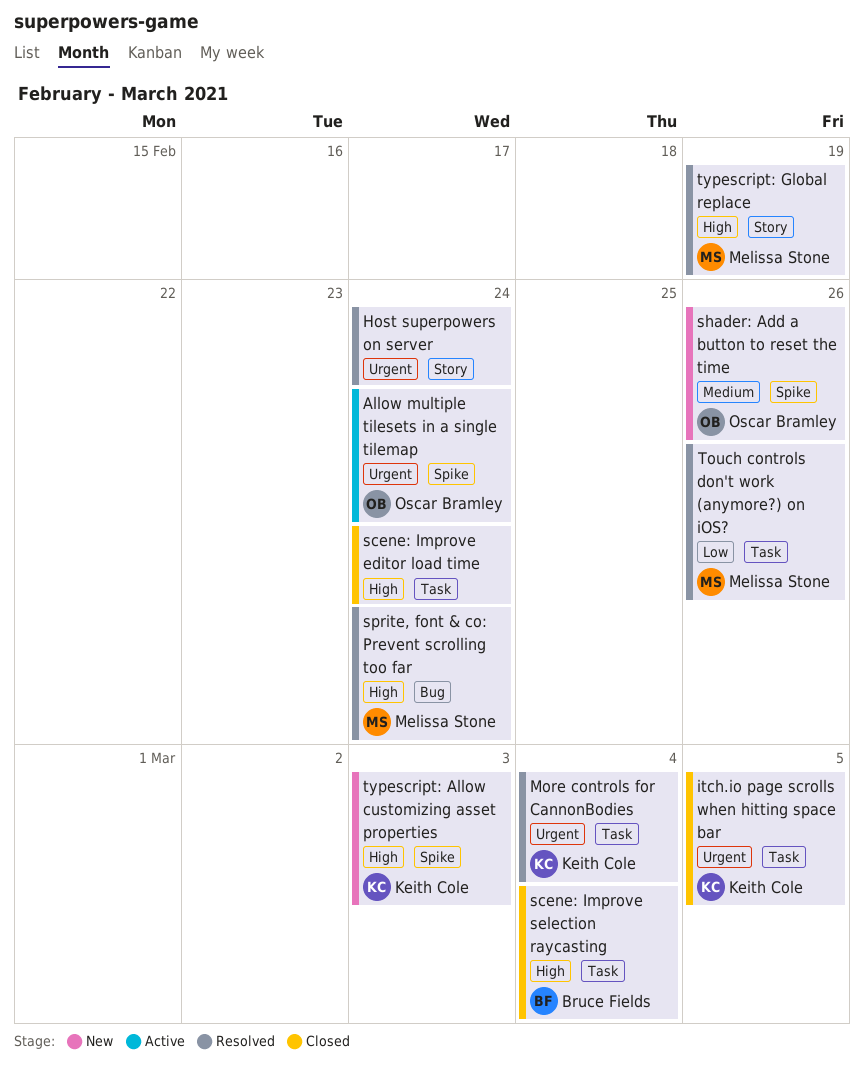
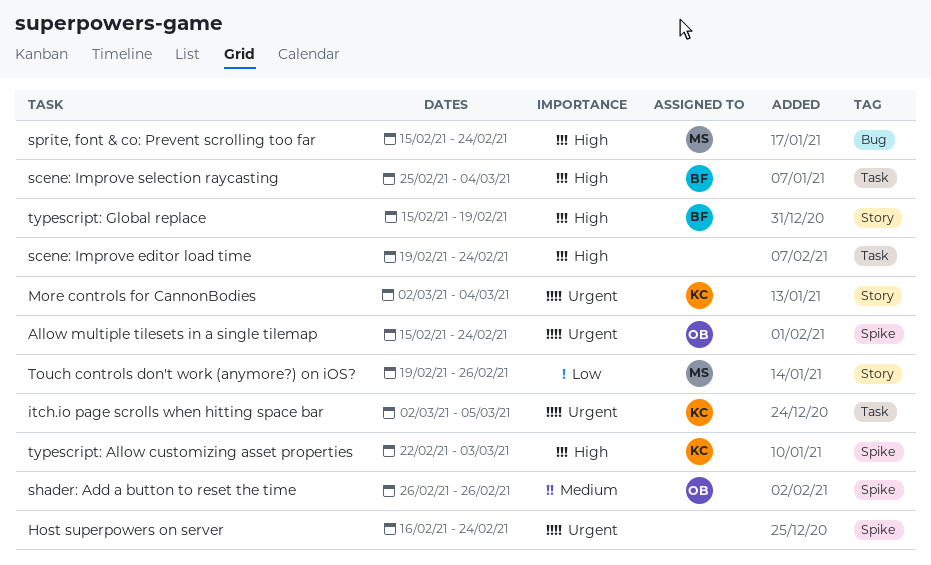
Host superpowers on server, label: Story -> Spike
More controls for CannonBodies, label: Task -> Story
Touch controls don't work (anymore?) on iOS?, label: Task -> Story
typescript: Global replace, owner: Melissa Stone -> Bruce Fields

